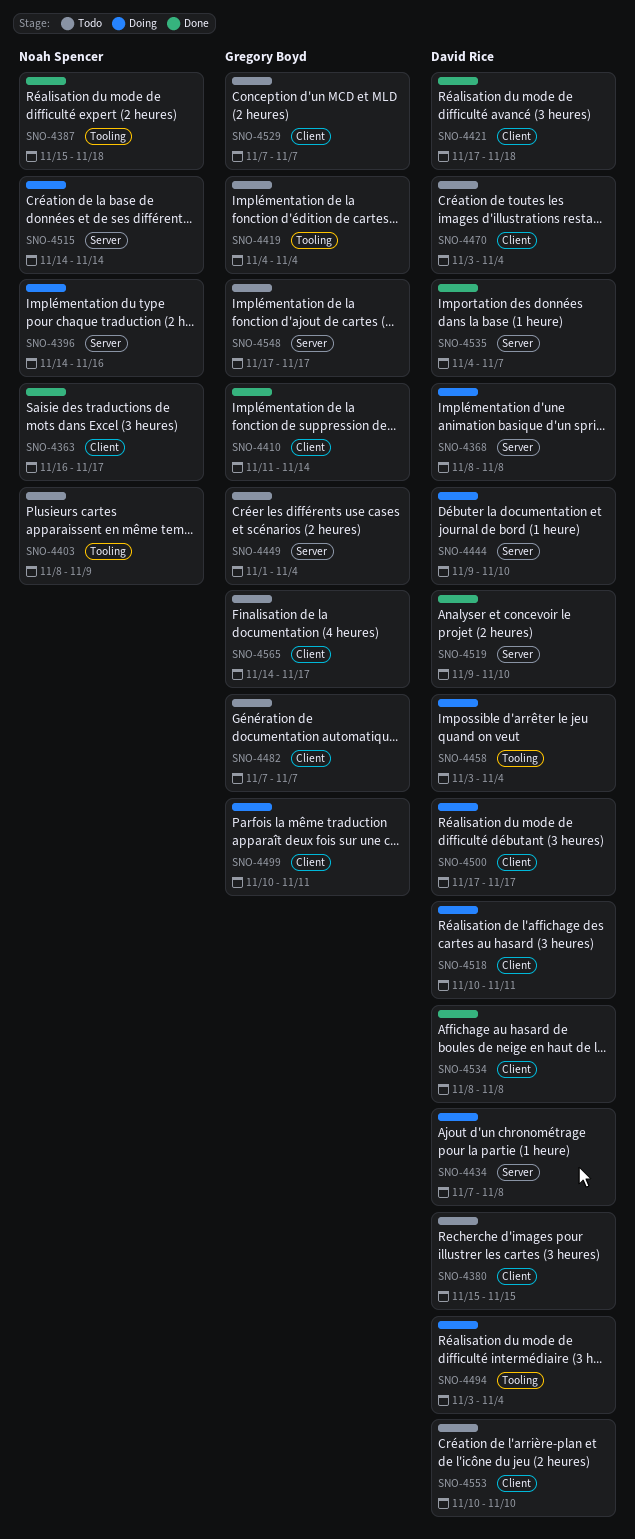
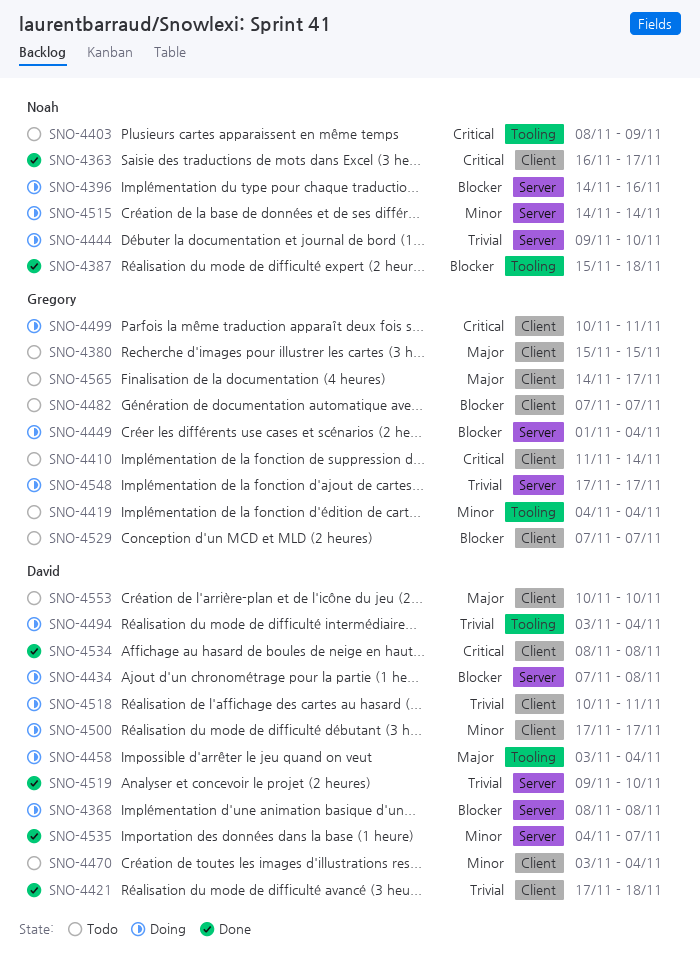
SNO-4380, owner: David Rice -> Gregory Boyd
SNO-4410, status: Done -> Todo
SNO-4444, owner: David Rice -> Noah Spencer
SNO-4449, status: Todo -> Doing
SNO-4548, status: Todo -> Doing

